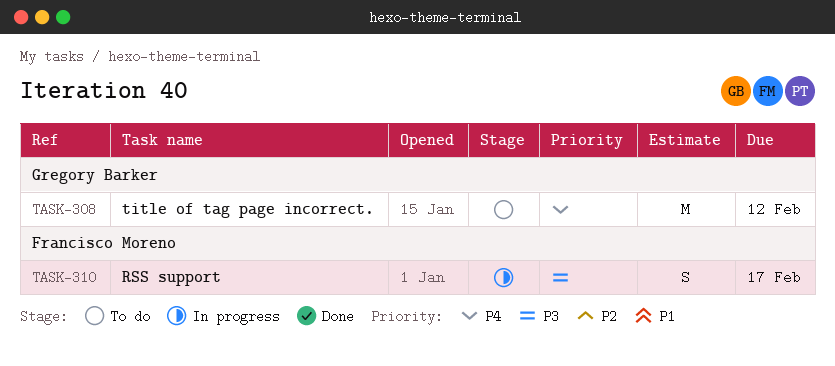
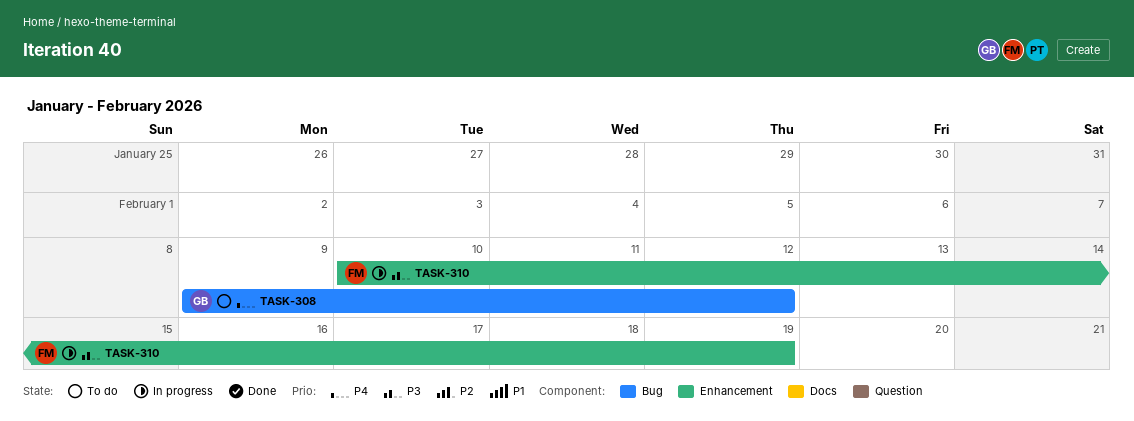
TASK-310, due: Feb 17 -> Feb 19

